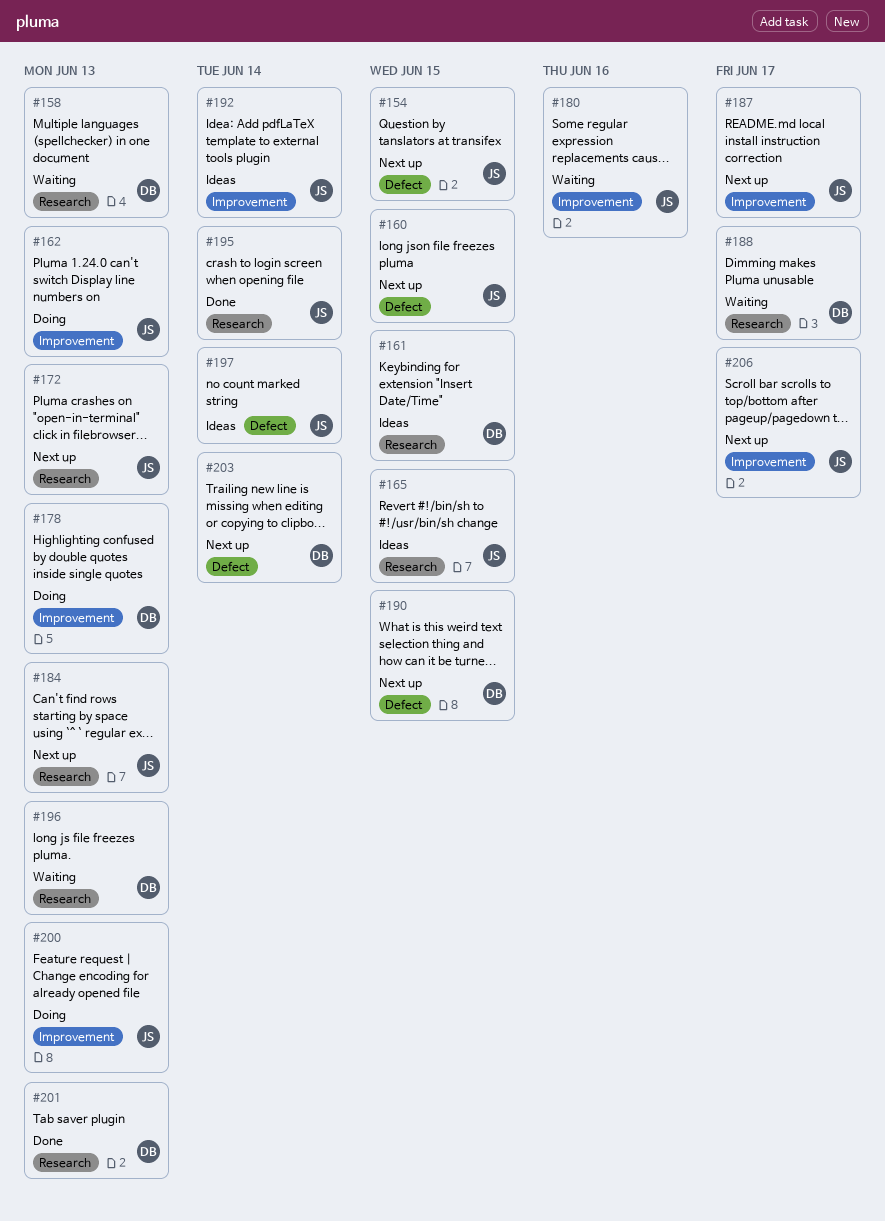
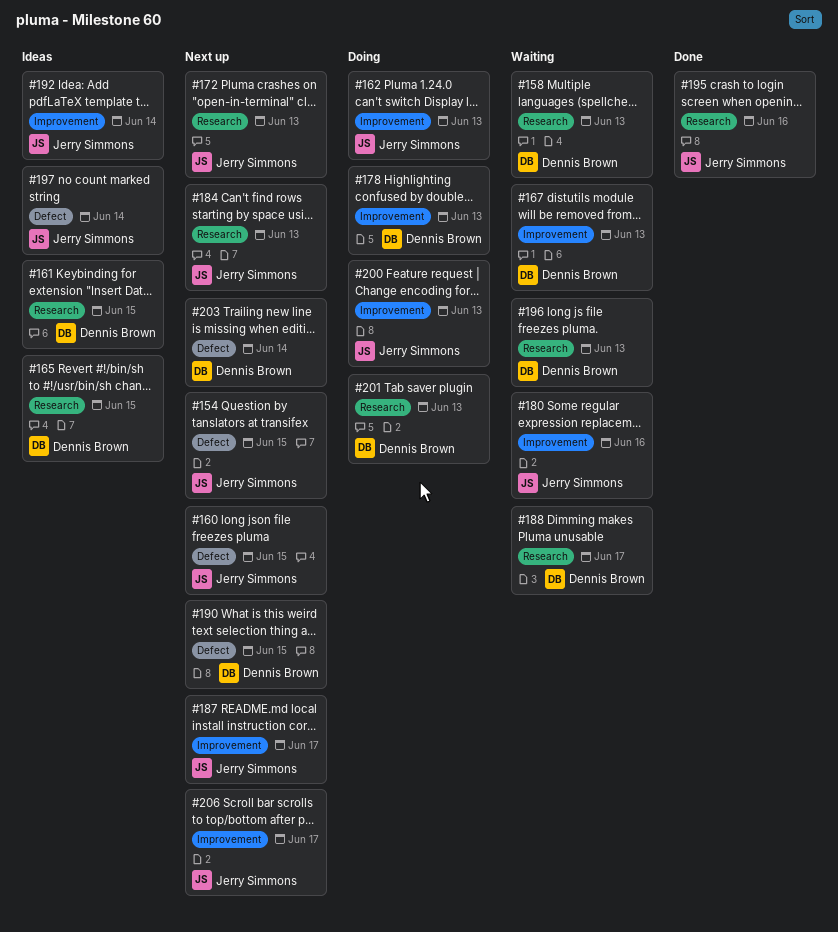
#165, owner: Jerry Simmons -> Dennis Brown
#167: none -> present
#195, due: Jun 14 -> Jun 16
#201, status: Done -> Doing

